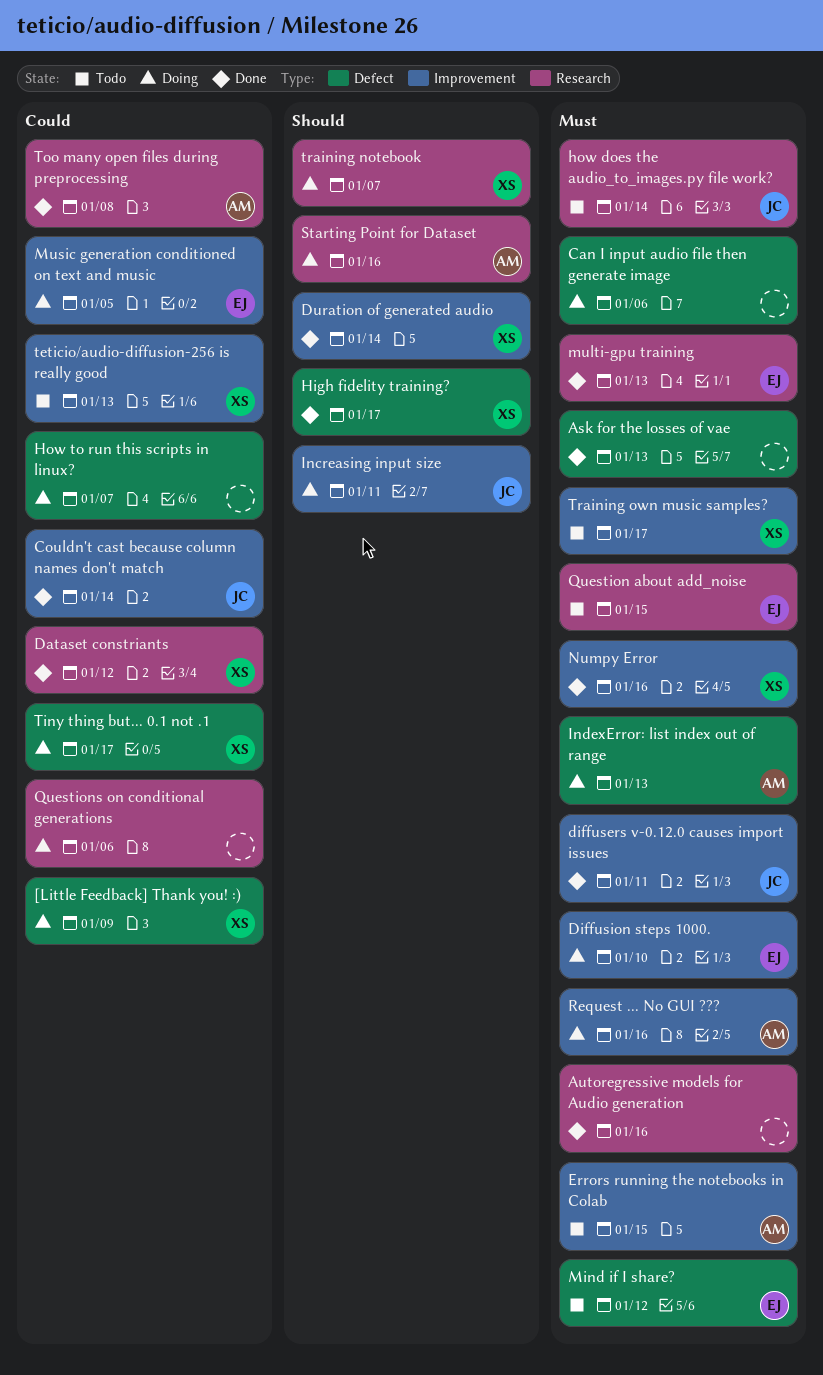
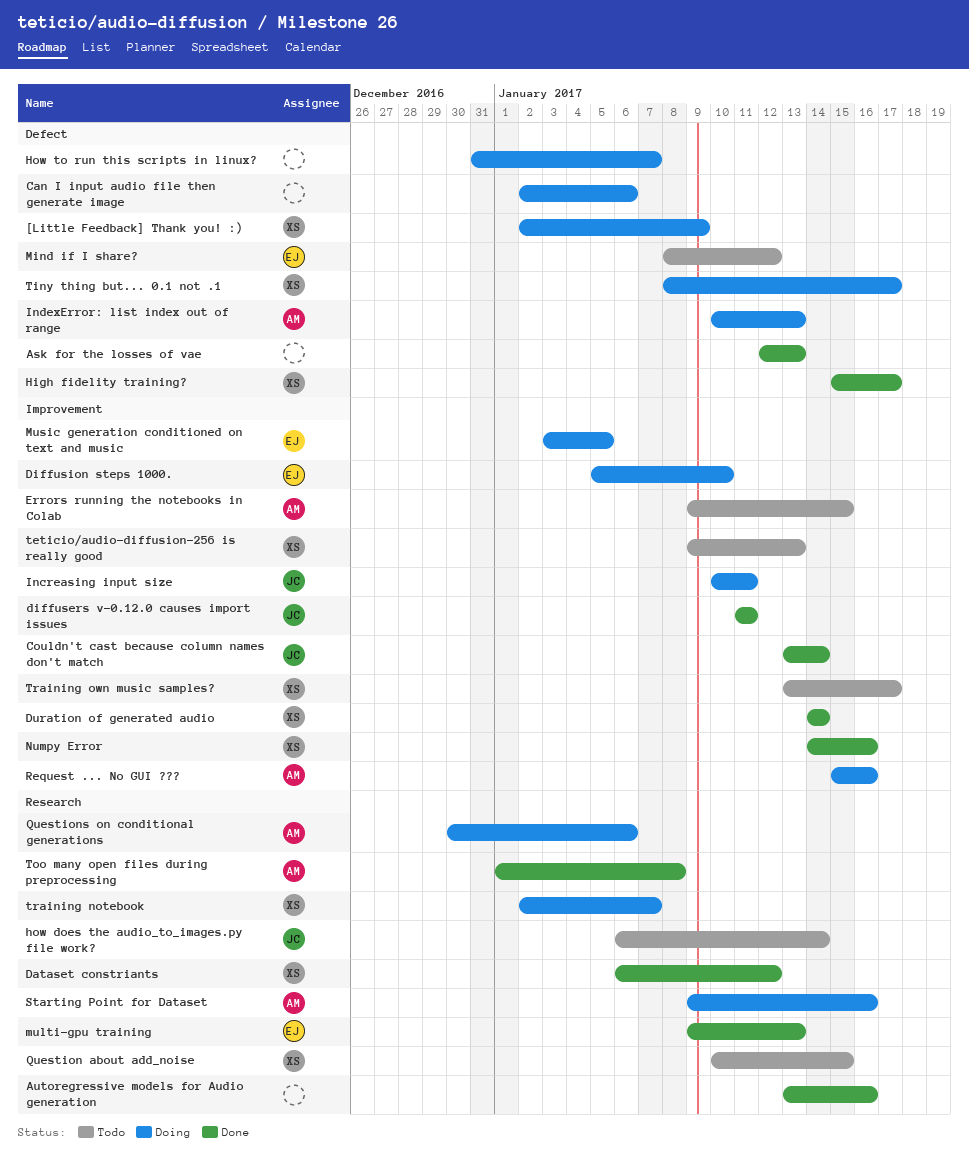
Question about add_noise, owner: EJ -> XS
Questions on conditional generations, owner: none -> AM

